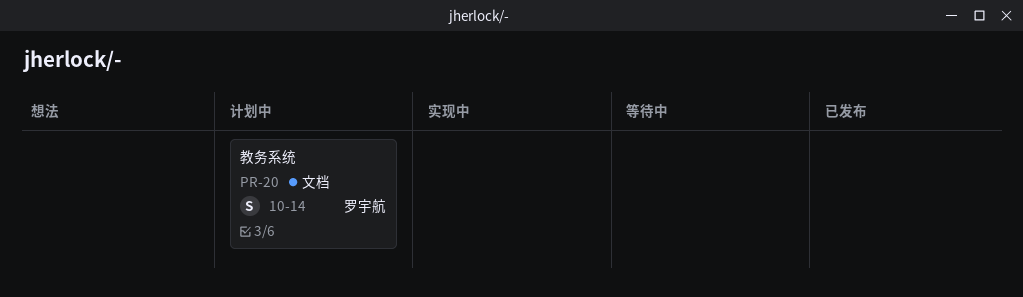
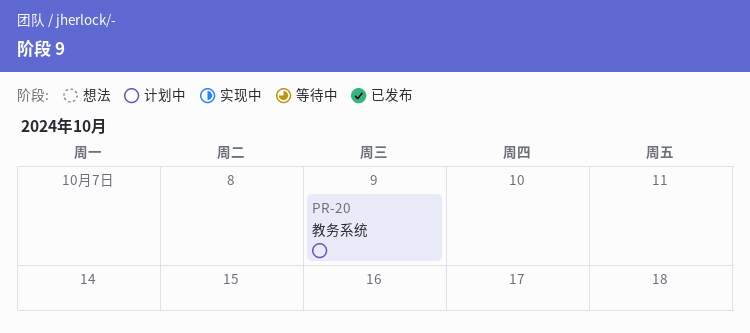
PR-20, due: Oct 14 -> Oct 9

